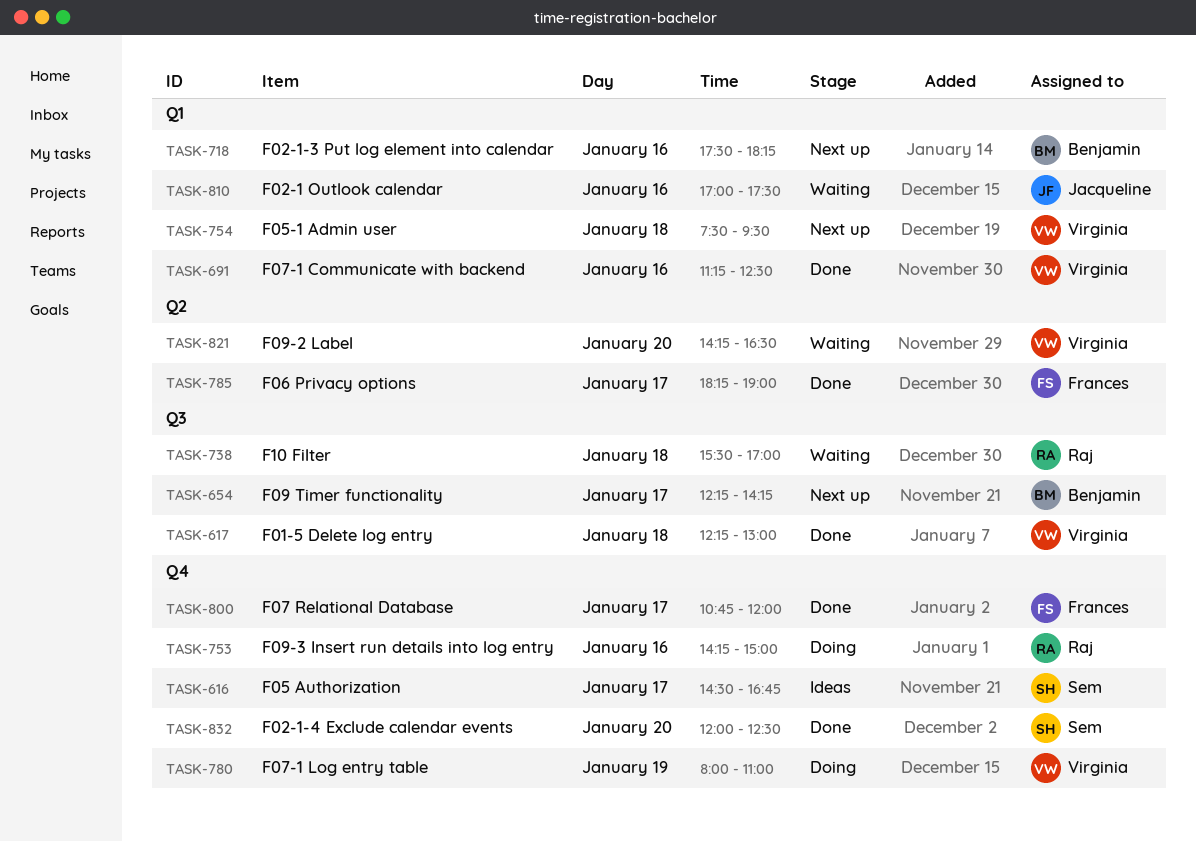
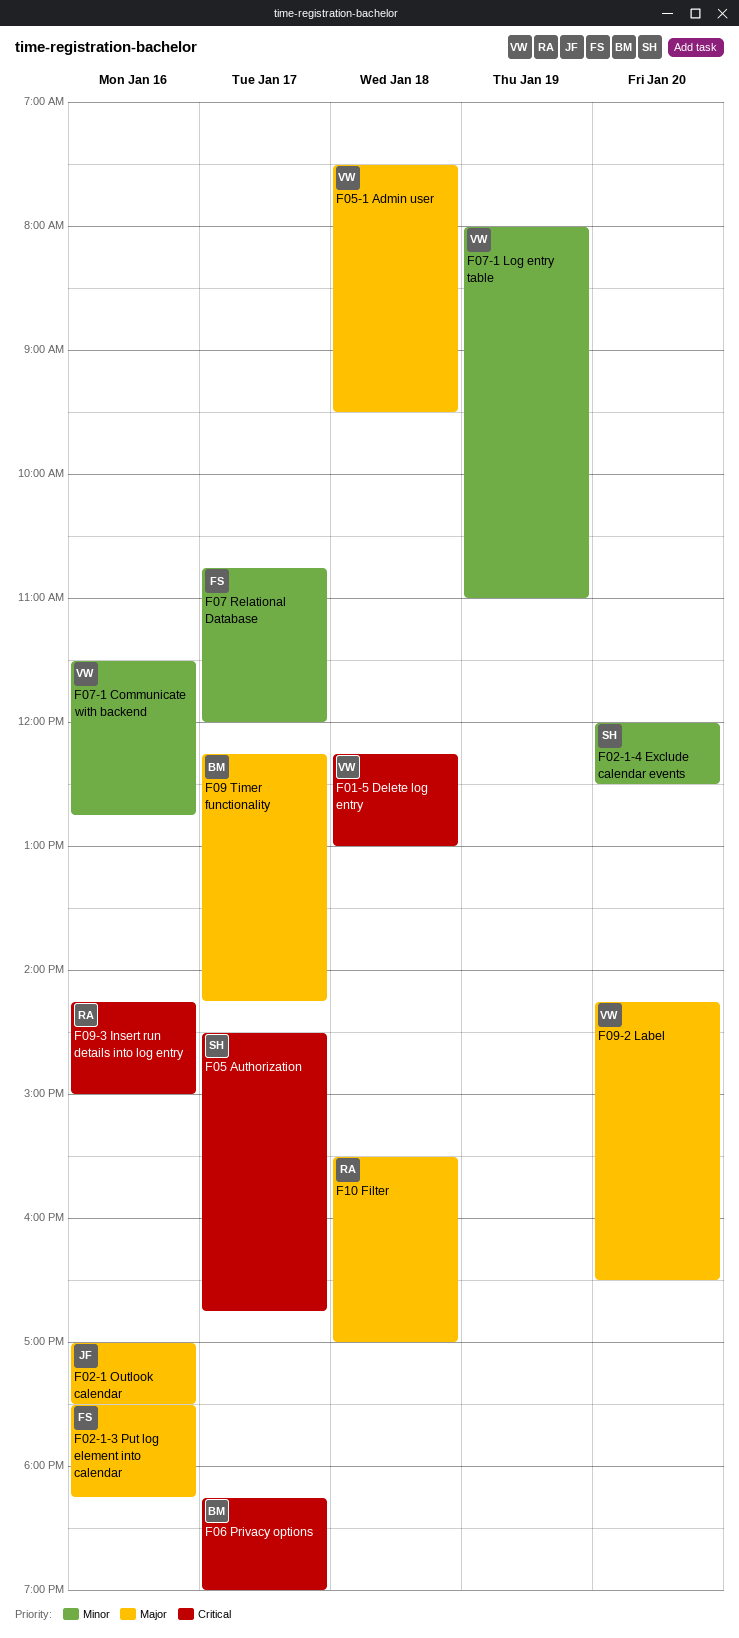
F02-1-3 Put log element into calendar, owner: Benjamin -> Frances
F06 Privacy options, owner: Frances -> Benjamin
F07-1 Communicate with backend, begins: 11:15 -> 11:30
F07-1 Communicate with backend, ends: 12:30 -> 12:45

